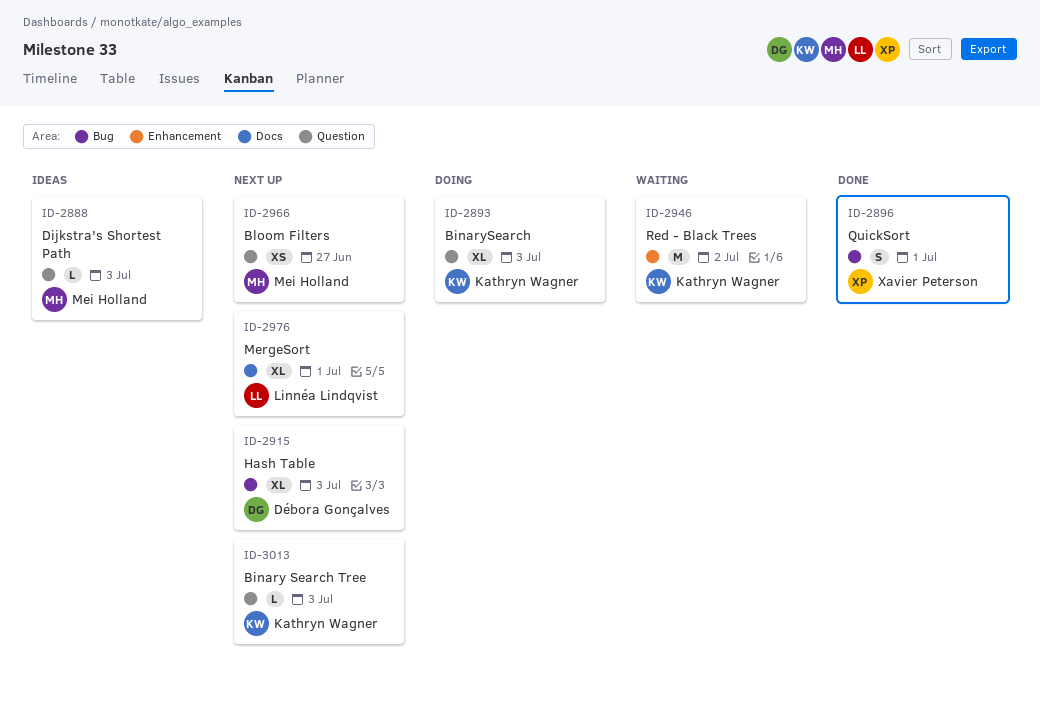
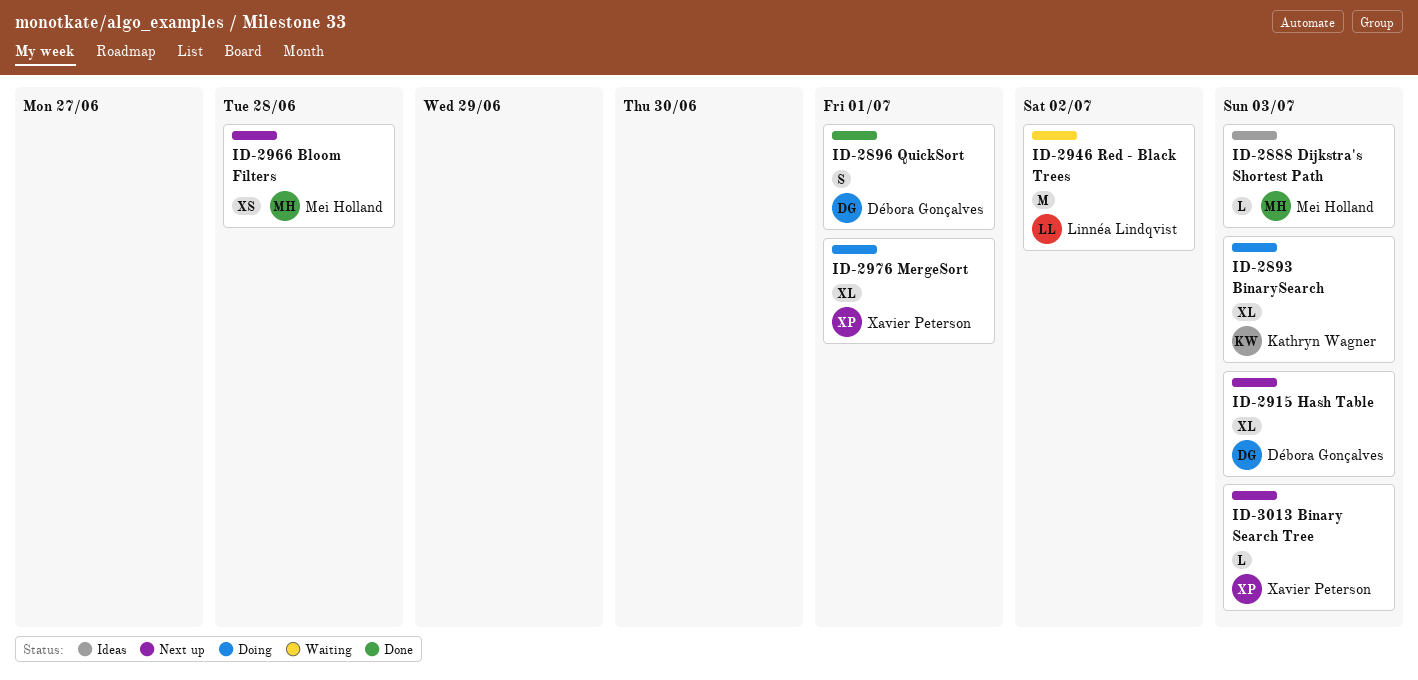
ID-2896, owner: Xavier Peterson -> Débora Gonçalves
ID-2946, owner: Kathryn Wagner -> Linnéa Lindqvist
ID-2966, due: Jun 27 -> Jun 28
ID-2976, status: Next up -> Doing
ID-2976, owner: Linnéa Lindqvist -> Xavier Peterson
ID-3013, owner: Kathryn Wagner -> Xavier Peterson

